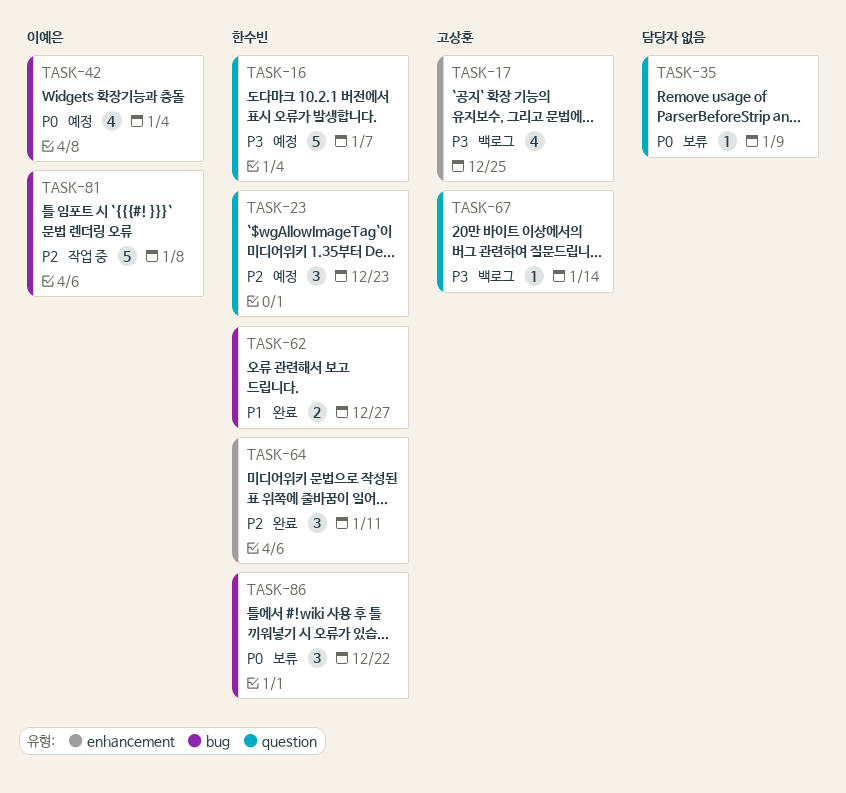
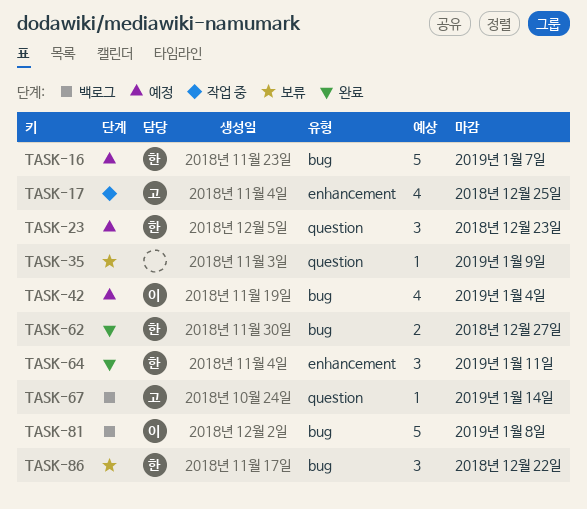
TASK-16, label: question -> bug
TASK-17, status: 백로그 -> 작업 중
TASK-81, status: 작업 중 -> 백로그

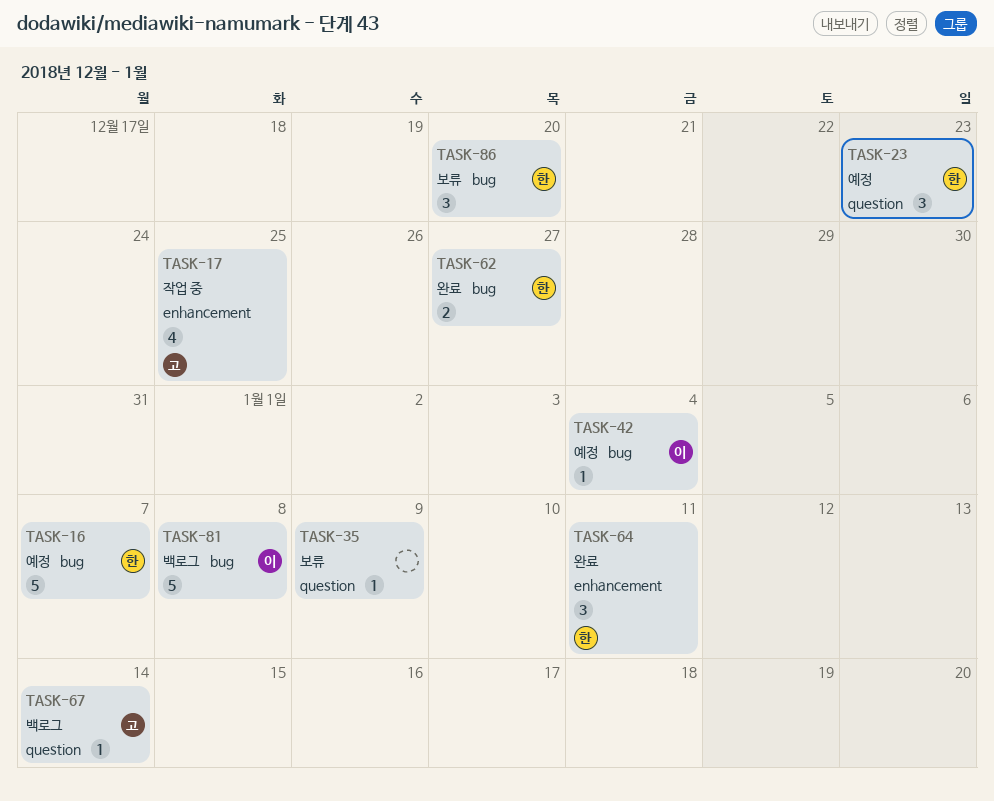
TASK-42, estimate: 4 -> 1
TASK-86, due: Dec 22 -> Dec 20

